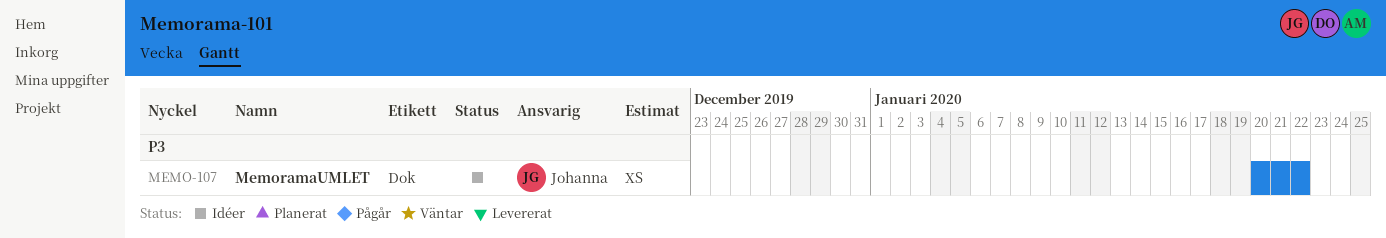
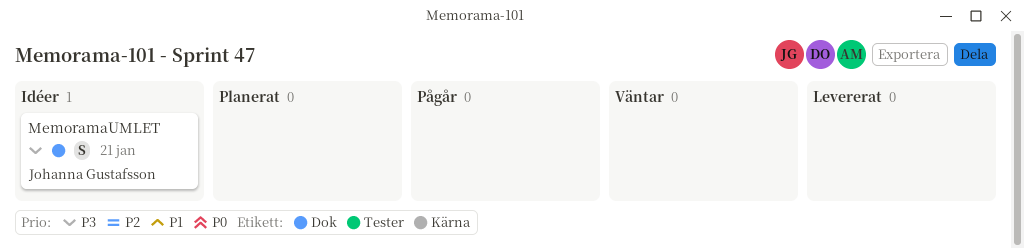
MemoramaUMLET, estimate: XS -> S
MemoramaUMLET, due: Jan 22 -> Jan 21

